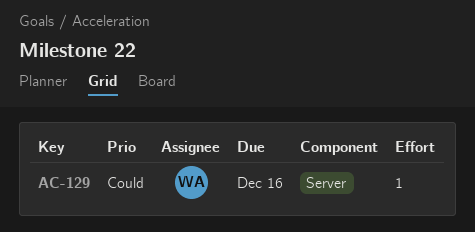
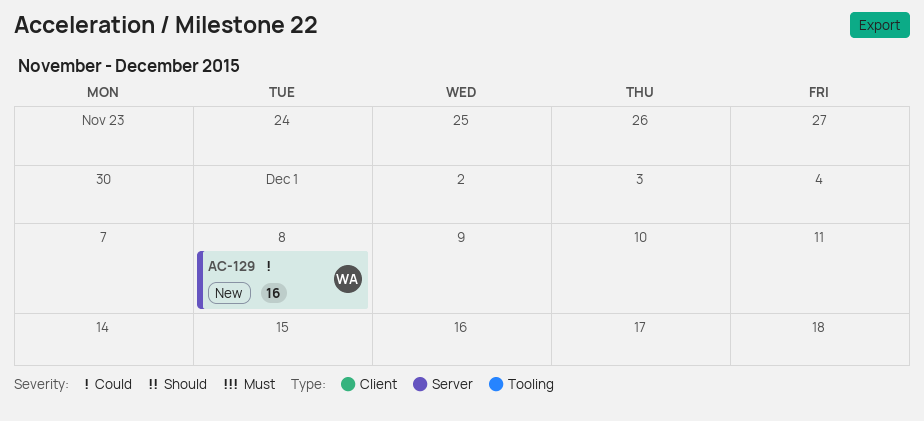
AC-129, estimate: 1 -> 16
AC-129, due: Dec 16 -> Dec 8

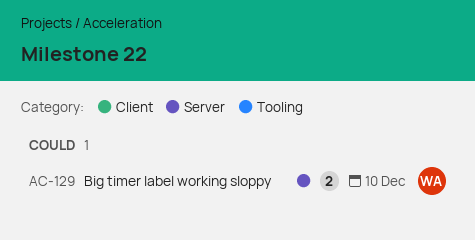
AC-129, estimate: 16 -> 2
AC-129, due: Dec 8 -> Dec 10

